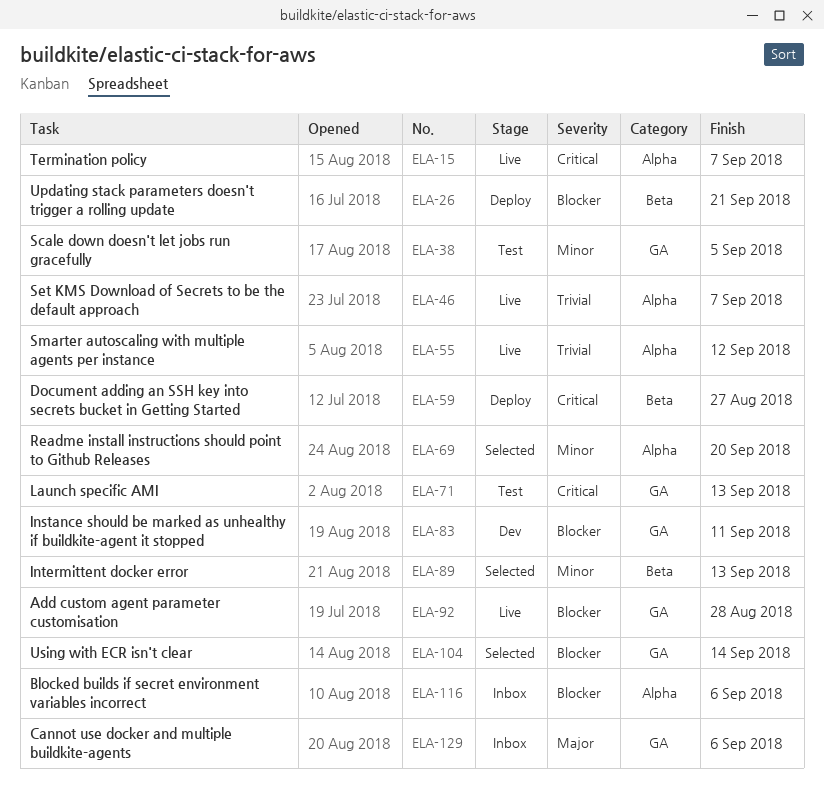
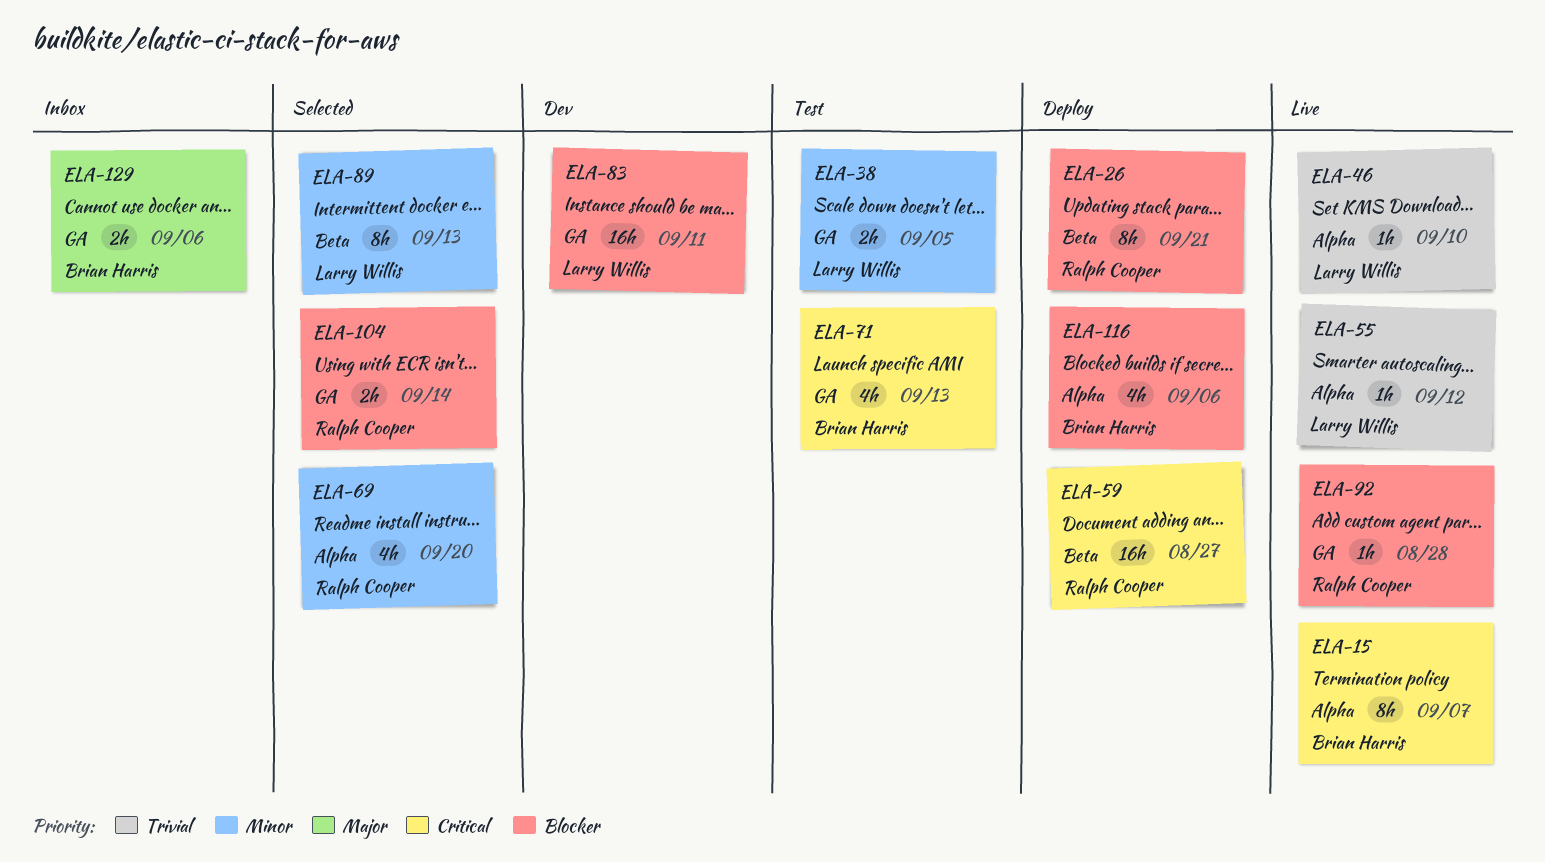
ELA-46, due: Sep 7 -> Sep 10
ELA-116, status: Inbox -> Deploy

